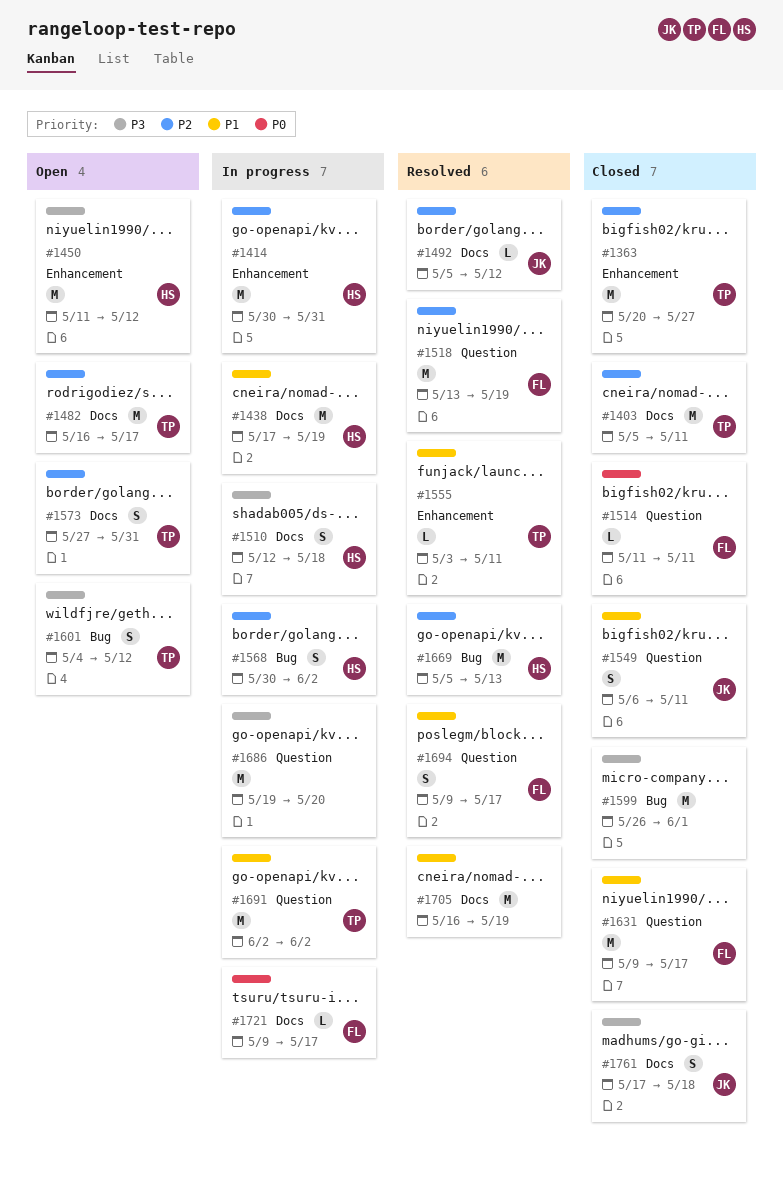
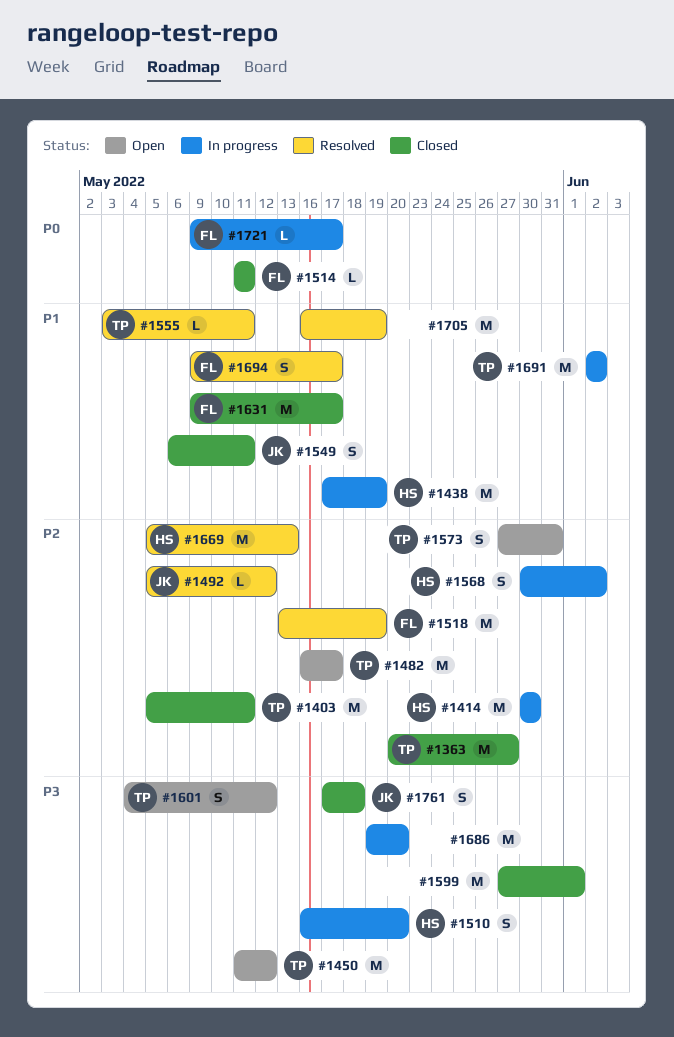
#1414, due: May 31 -> May 30
#1450, owner: HS -> TP
#1510, start: May 12 -> May 16
#1510, due: May 18 -> May 20
#1599, start: May 26 -> May 27

